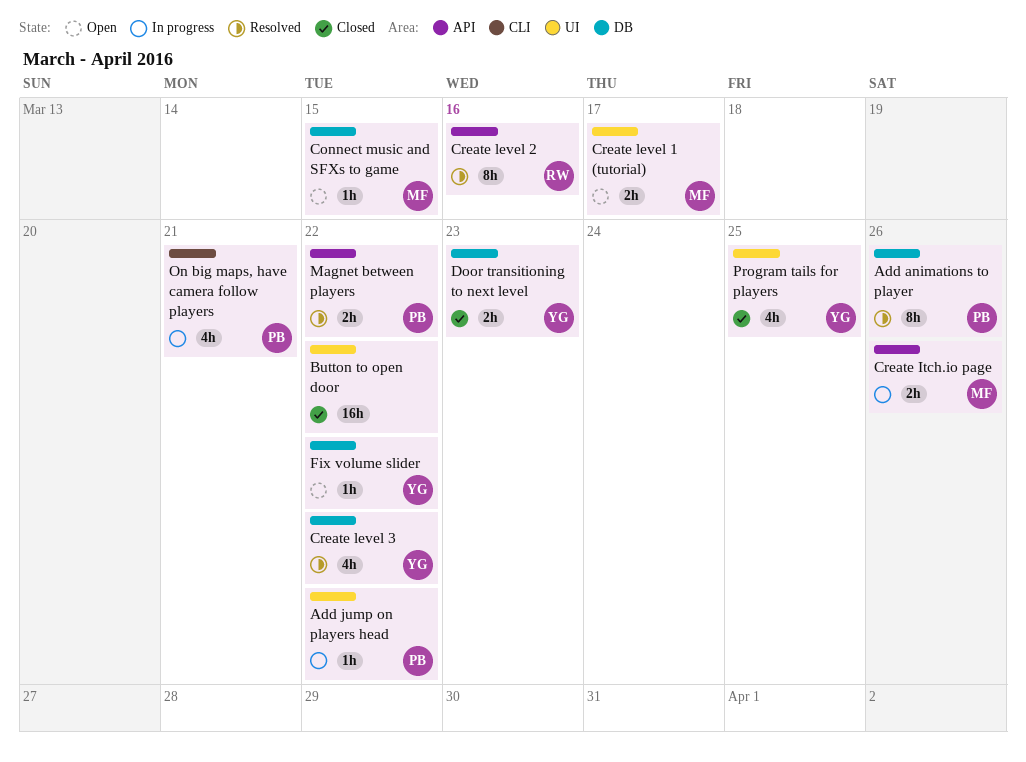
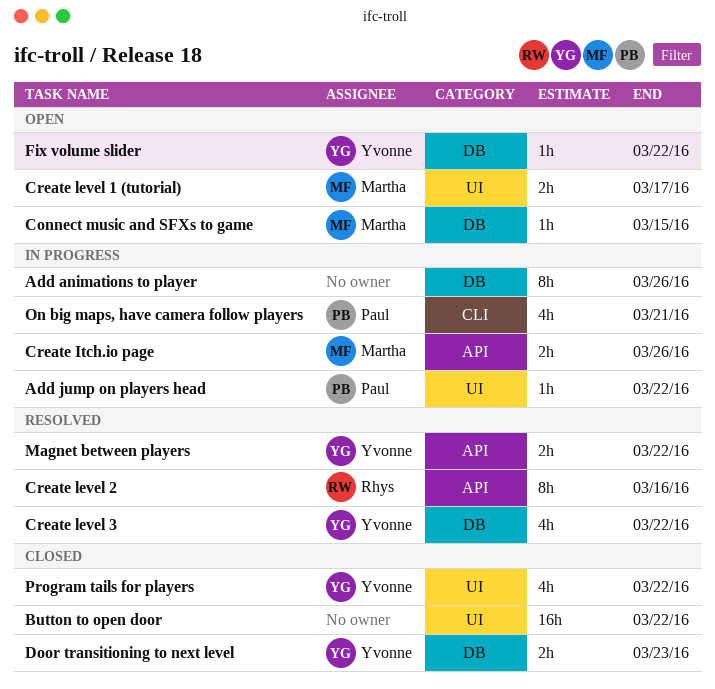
Add animations to player, status: Resolved -> In progress
Add animations to player, owner: Paul -> none
Magnet between players, owner: Paul -> Yvonne
Program tails for players, due: Mar 25 -> Mar 22

